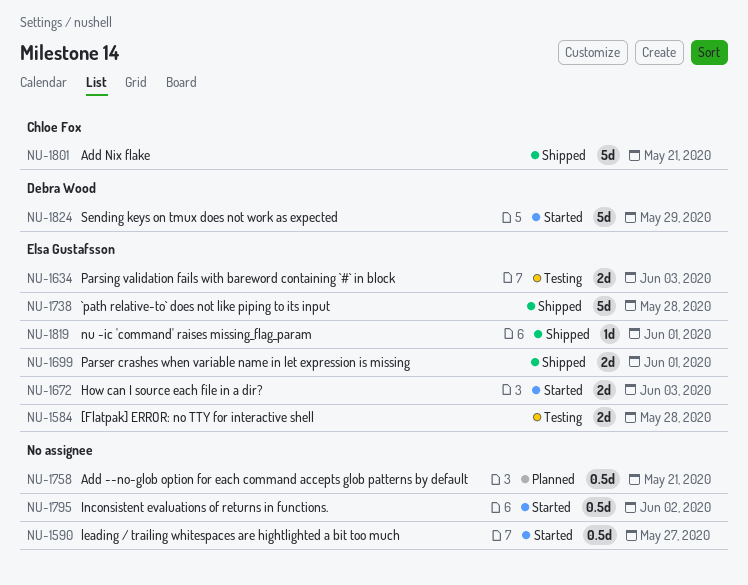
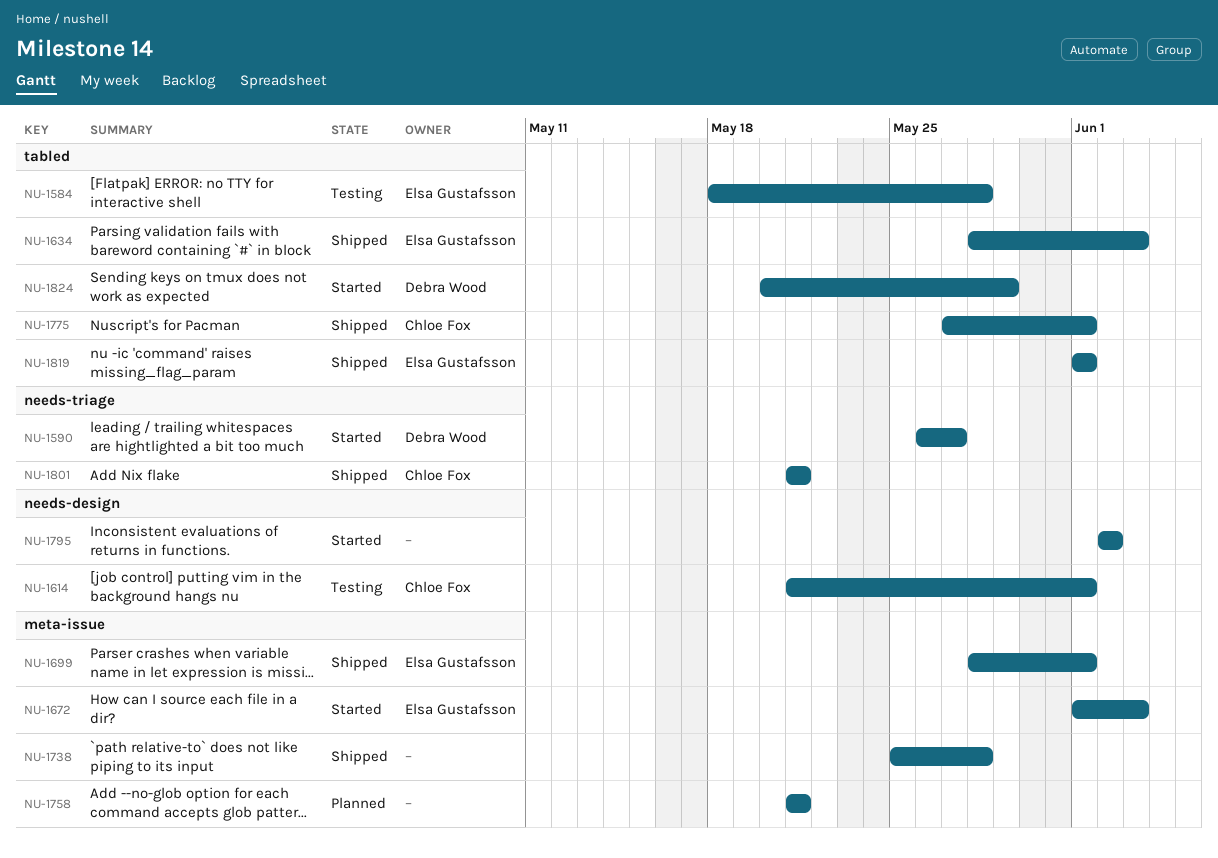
NU-1590, owner: none -> Debra Wood
NU-1614: none -> present
NU-1634, status: Testing -> Shipped
NU-1738, owner: Elsa Gustafsson -> none
NU-1775: none -> present

